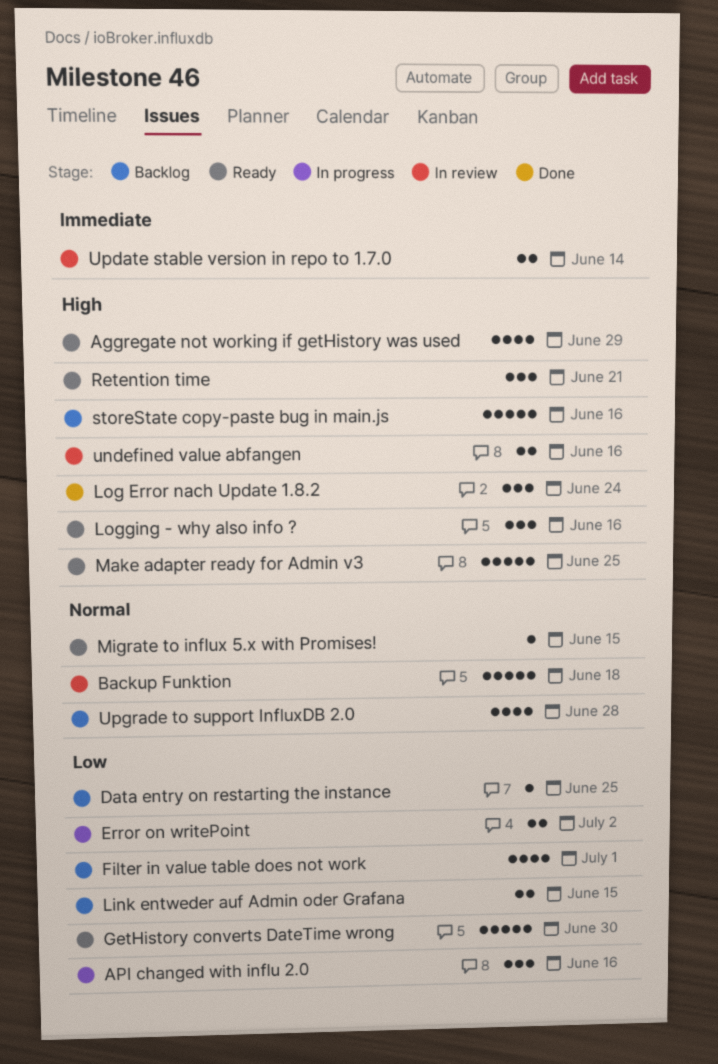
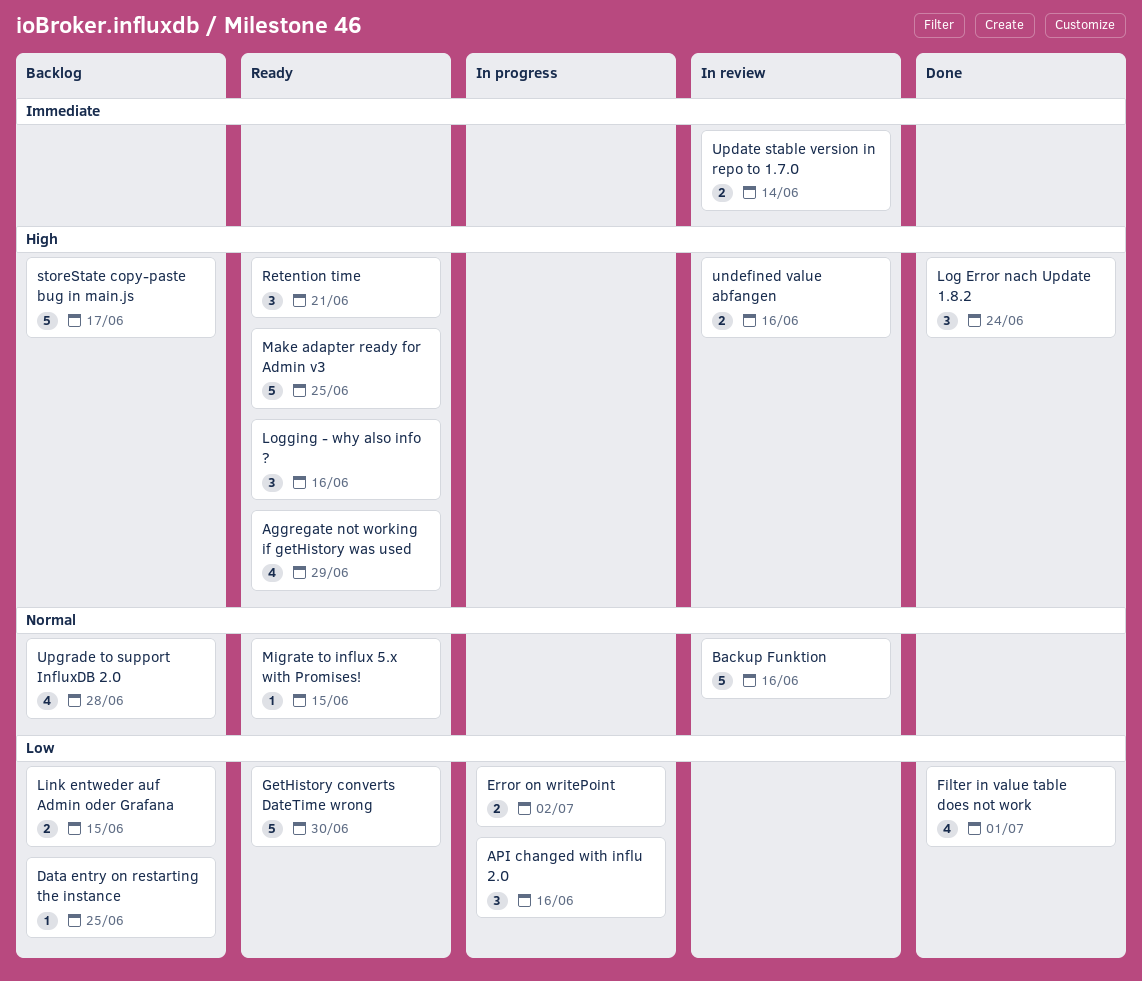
Backup Funktion, due: Jun 18 -> Jun 16
Filter in value table does not work, status: Backlog -> Done
storeState copy-paste bug in main.js, due: Jun 16 -> Jun 17

